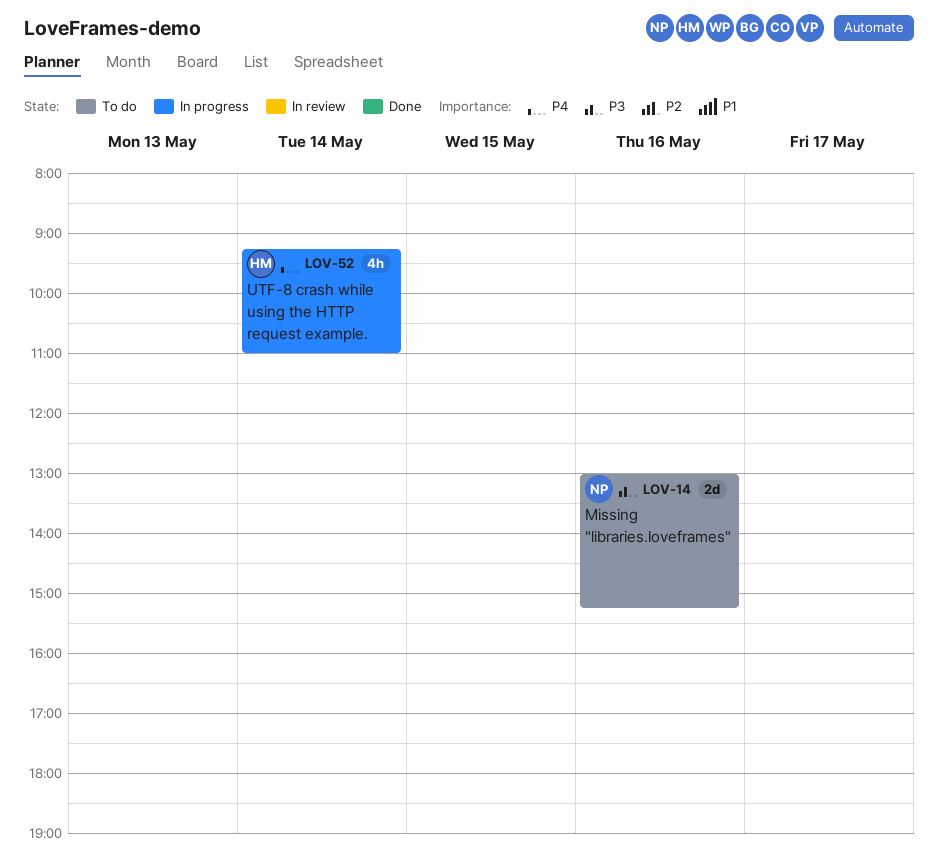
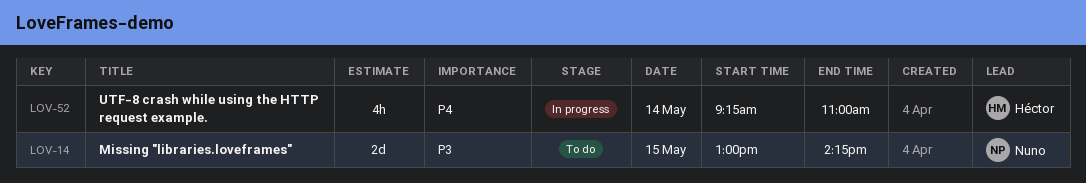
LOV-14, day: May 16 -> May 15
LOV-14, ends: 15:15 -> 14:15

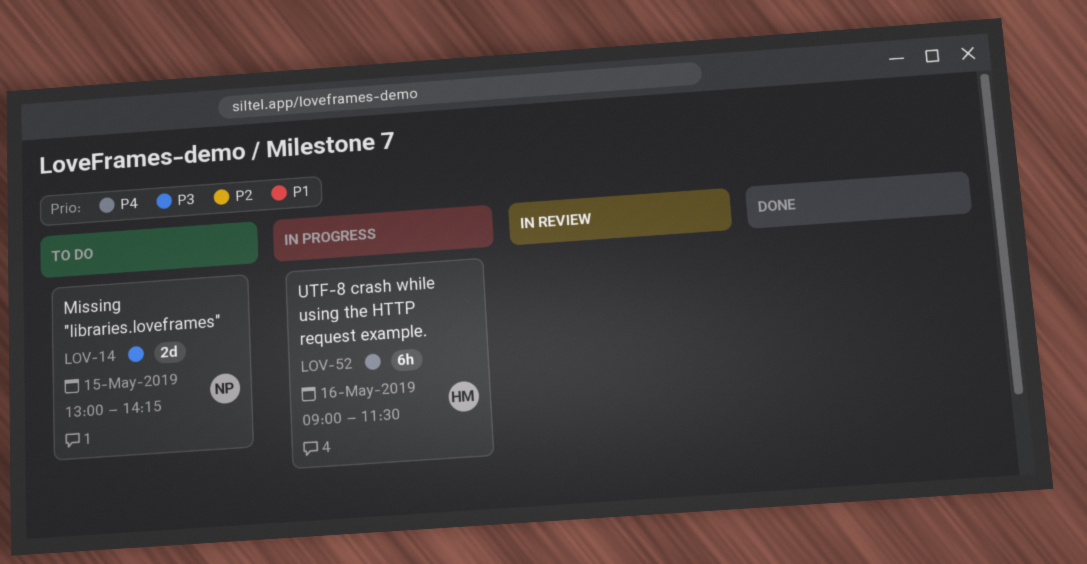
LOV-52, estimate: 4h -> 6h
LOV-52, day: May 14 -> May 16
LOV-52, begins: 09:15 -> 09:00
LOV-52, ends: 11:00 -> 11:30

